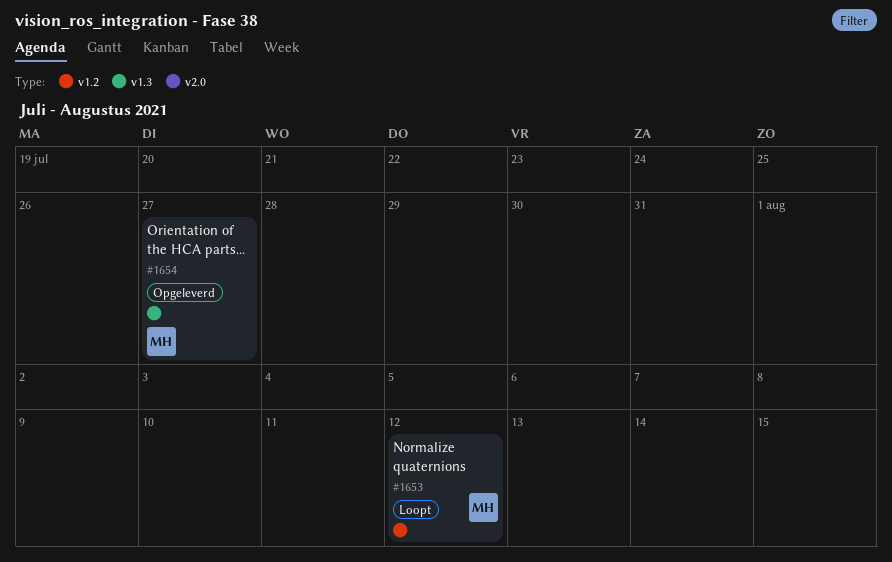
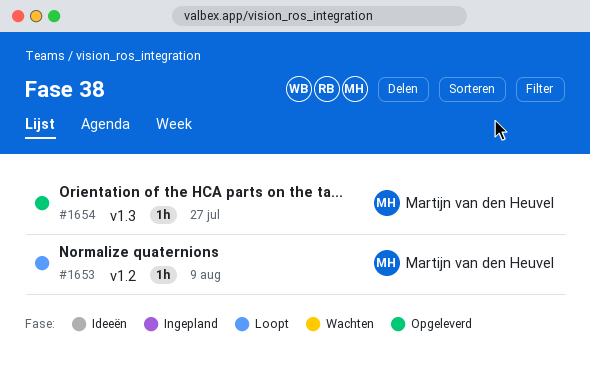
#1653, due: Aug 12 -> Aug 9

